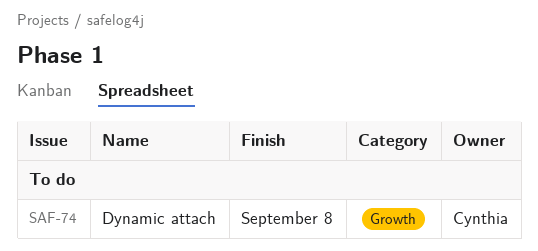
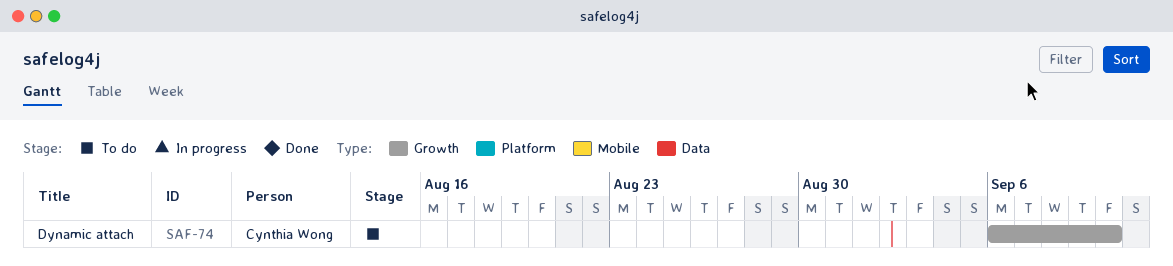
SAF-74, due: Sep 8 -> Sep 10

